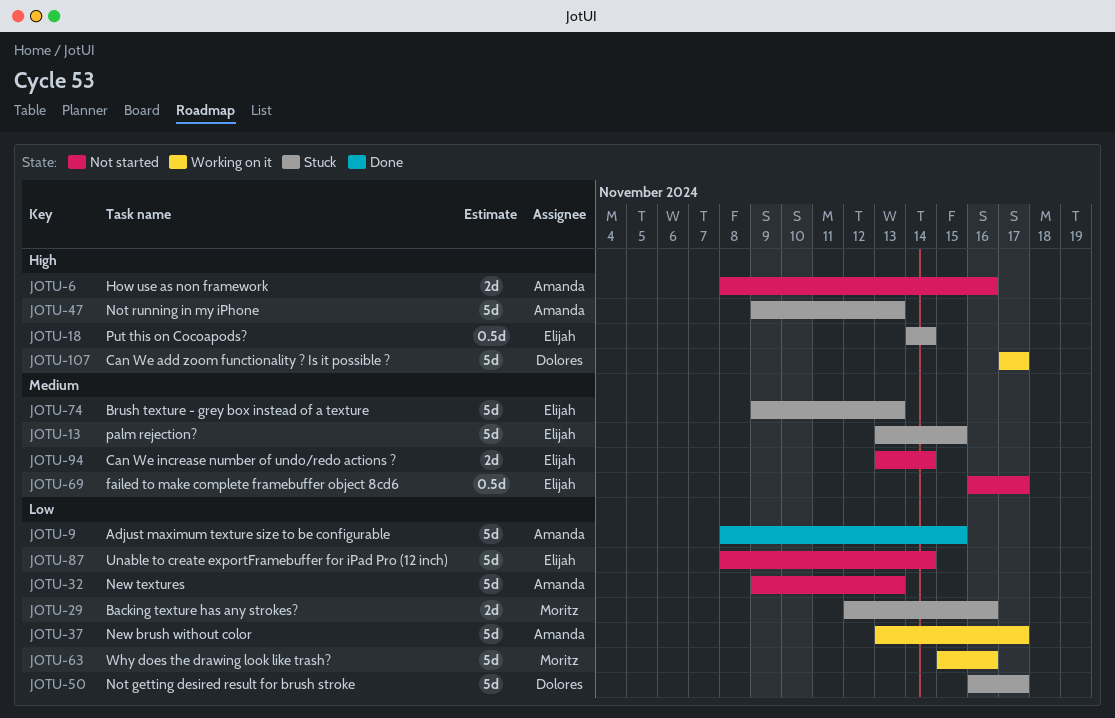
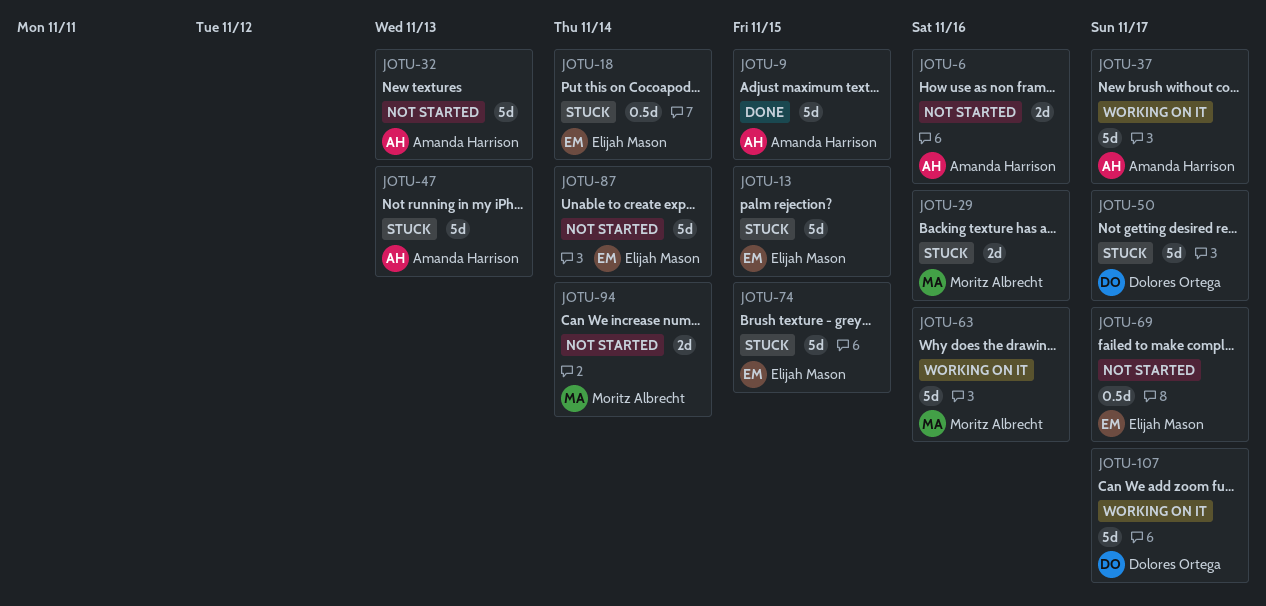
JOTU-74, due: Nov 13 -> Nov 15
JOTU-94, owner: Elijah Mason -> Moritz Albrecht

